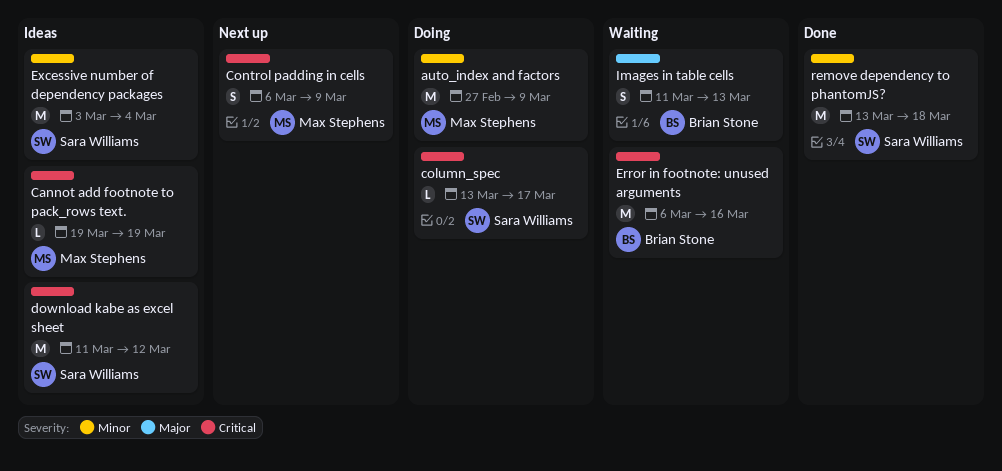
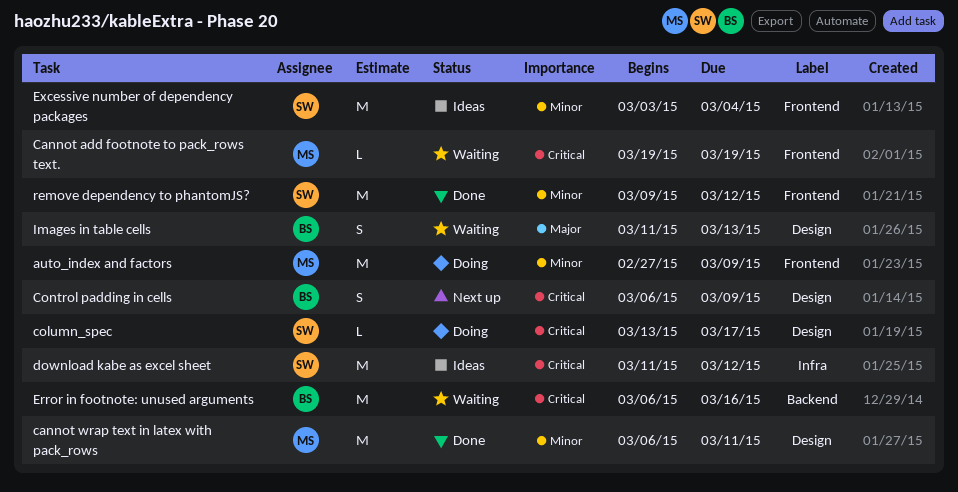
Cannot add footnote to pack_rows text., status: Ideas -> Waiting
cannot wrap text in latex with pack_rows: none -> present
Control padding in cells, owner: Max Stephens -> Brian Stone
remove dependency to phantomJS?, start: Mar 13 -> Mar 9
remove dependency to phantomJS?, due: Mar 18 -> Mar 12

